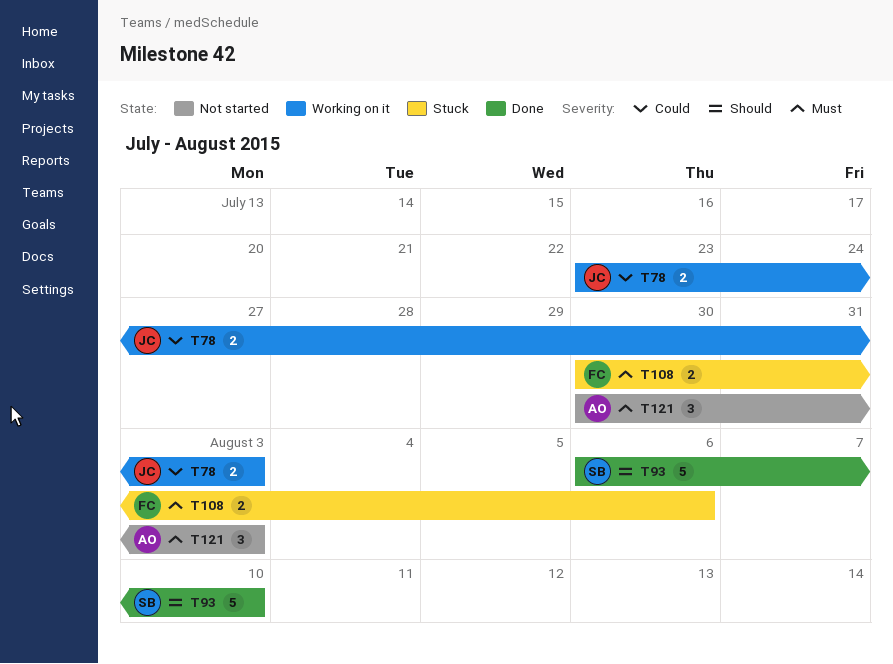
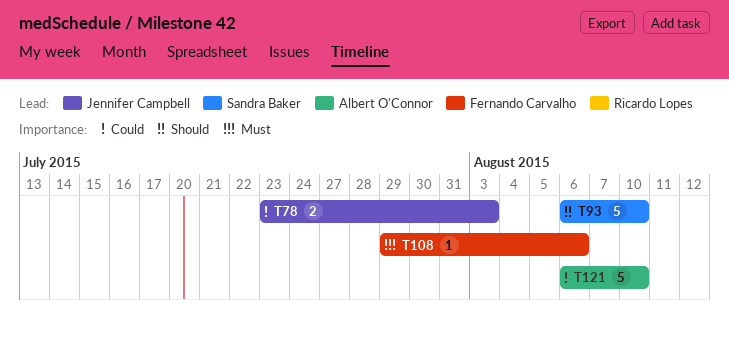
T108, estimate: 2 -> 1
T108, start: Jul 30 -> Jul 29
T121, priority: Must -> Could
T121, estimate: 3 -> 5
T121, start: Jul 30 -> Aug 6
T121, due: Aug 3 -> Aug 10

